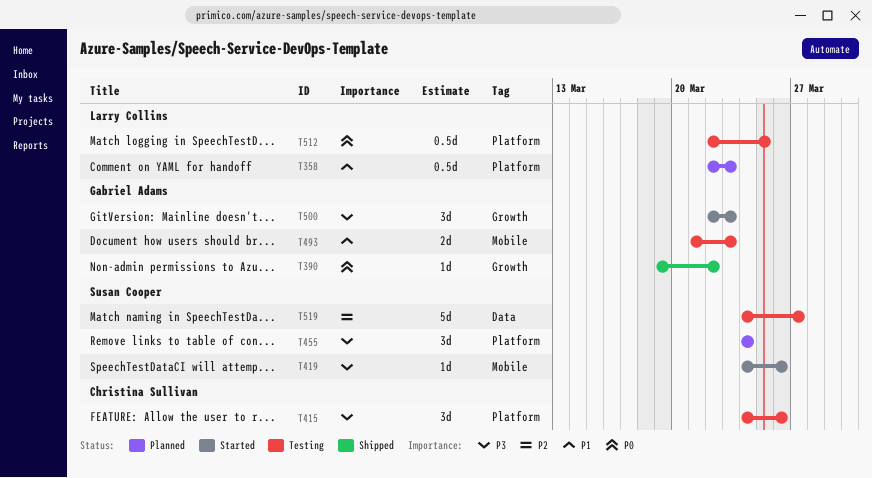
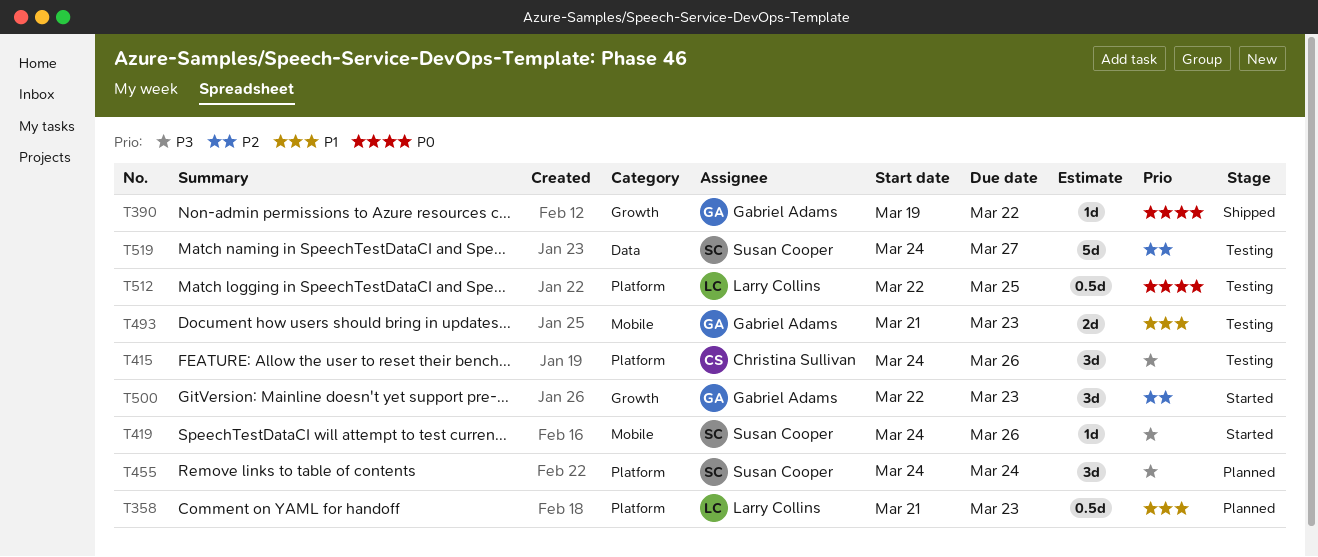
T358, start: Mar 22 -> Mar 21
T500, priority: P3 -> P2

